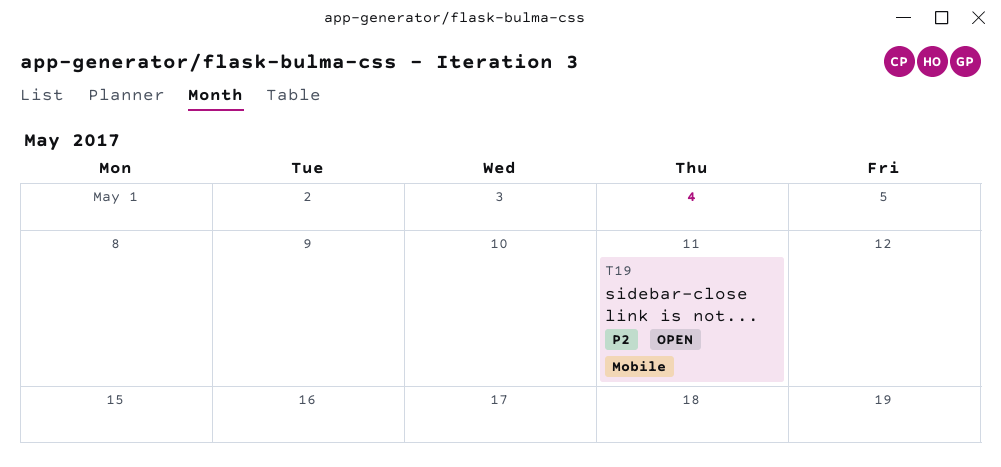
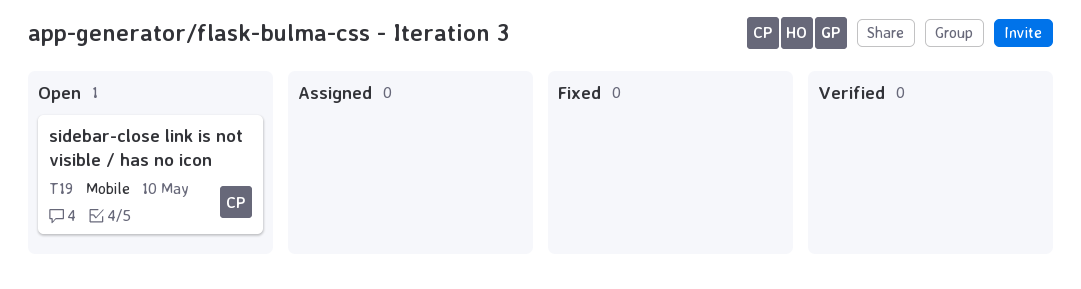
T19, due: May 11 -> May 10

